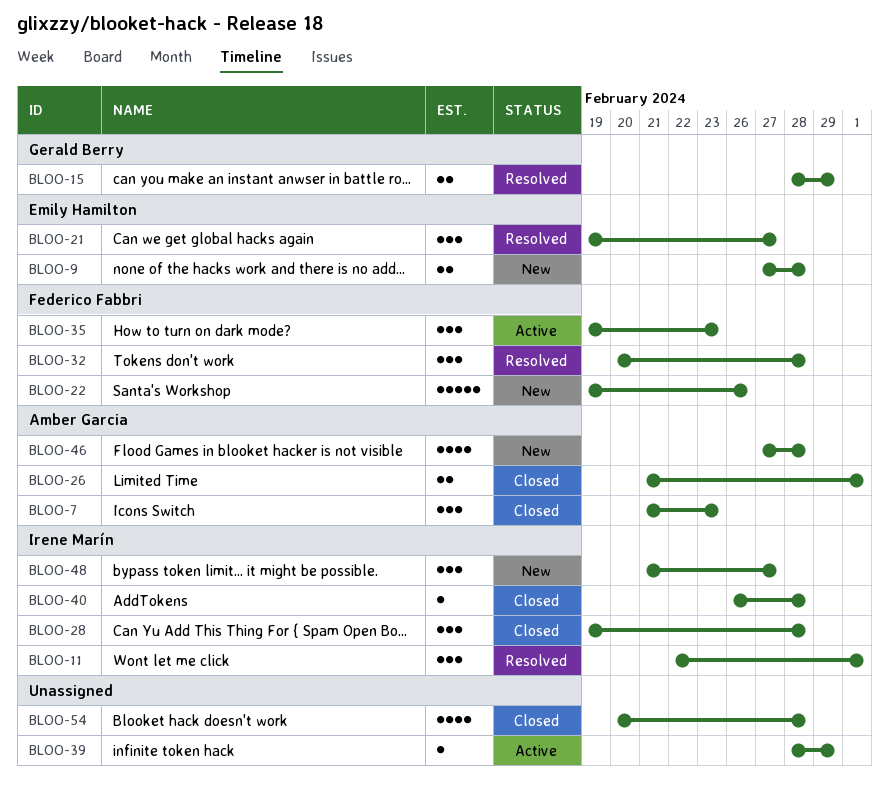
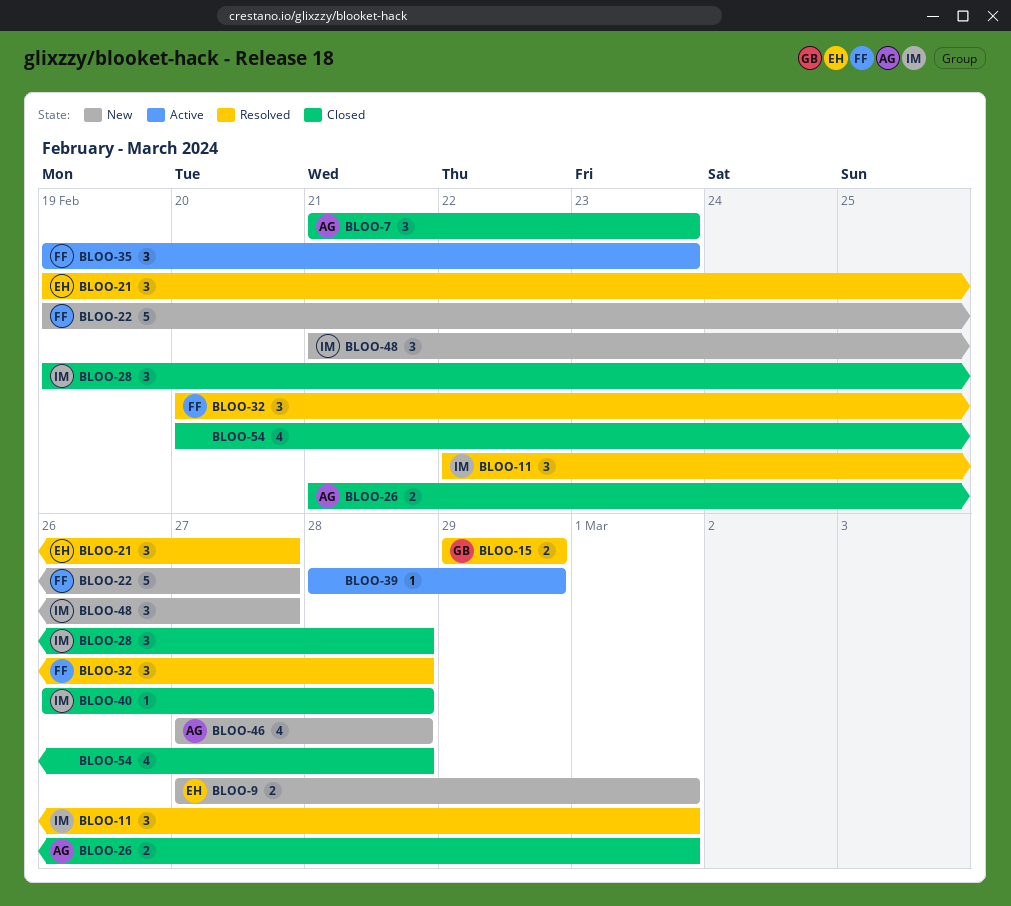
BLOO-9, due: Feb 28 -> Mar 1
BLOO-15, start: Feb 28 -> Feb 29
BLOO-22, due: Feb 26 -> Feb 27

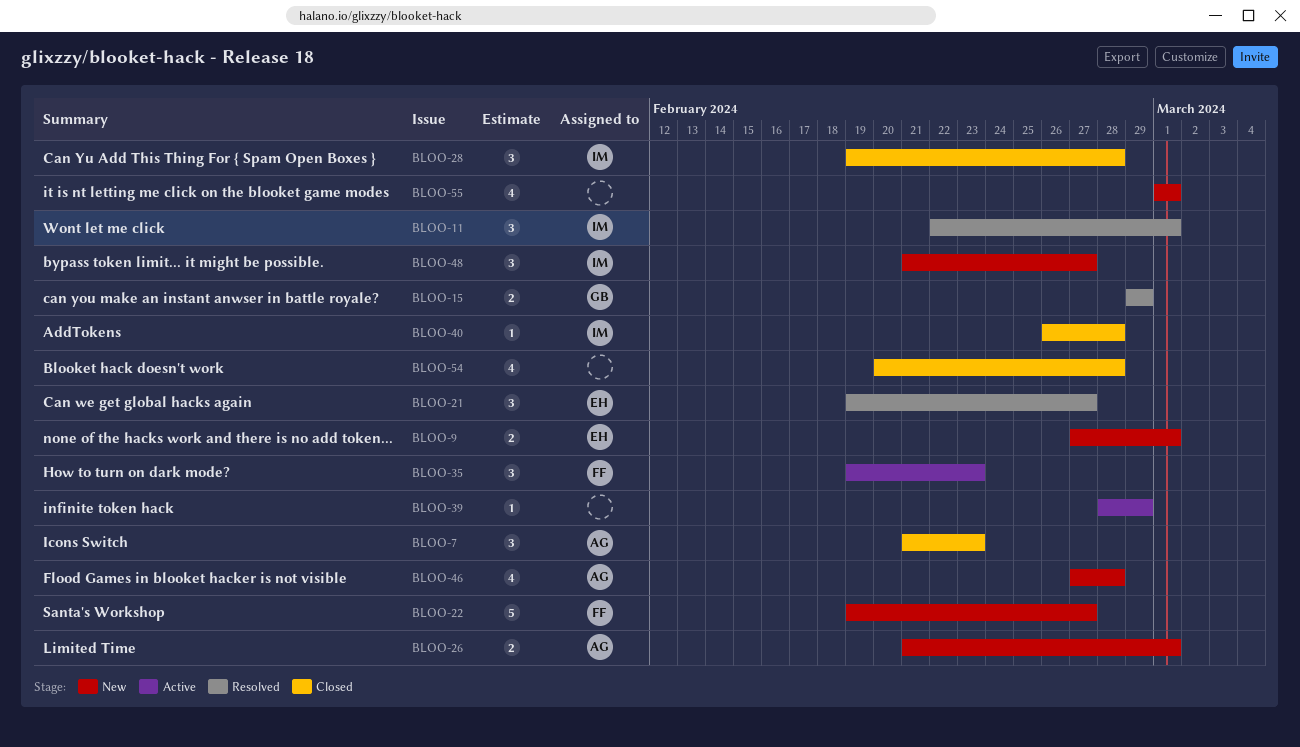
BLOO-26, status: Closed -> New
BLOO-32: present -> none
BLOO-55: none -> present

